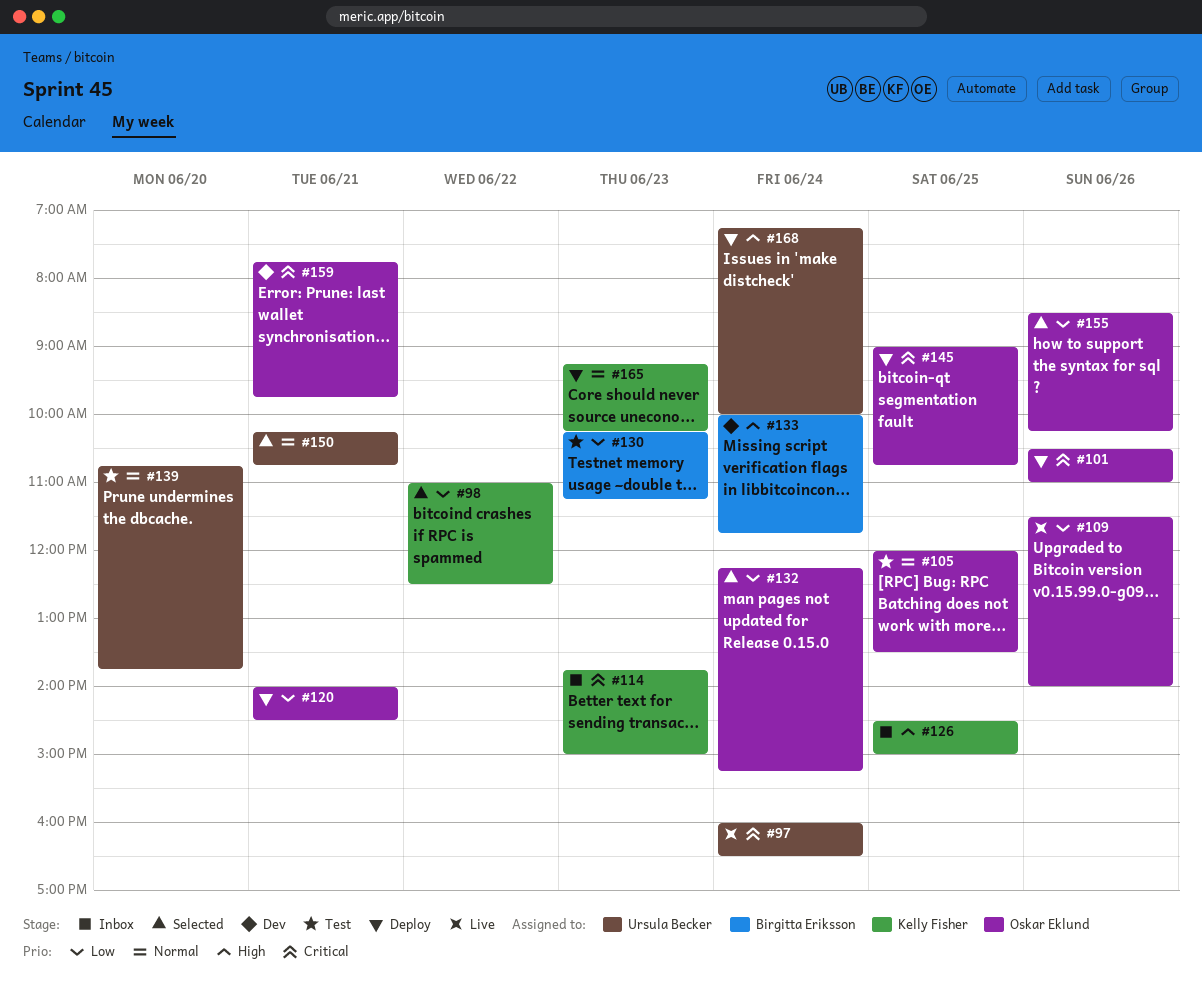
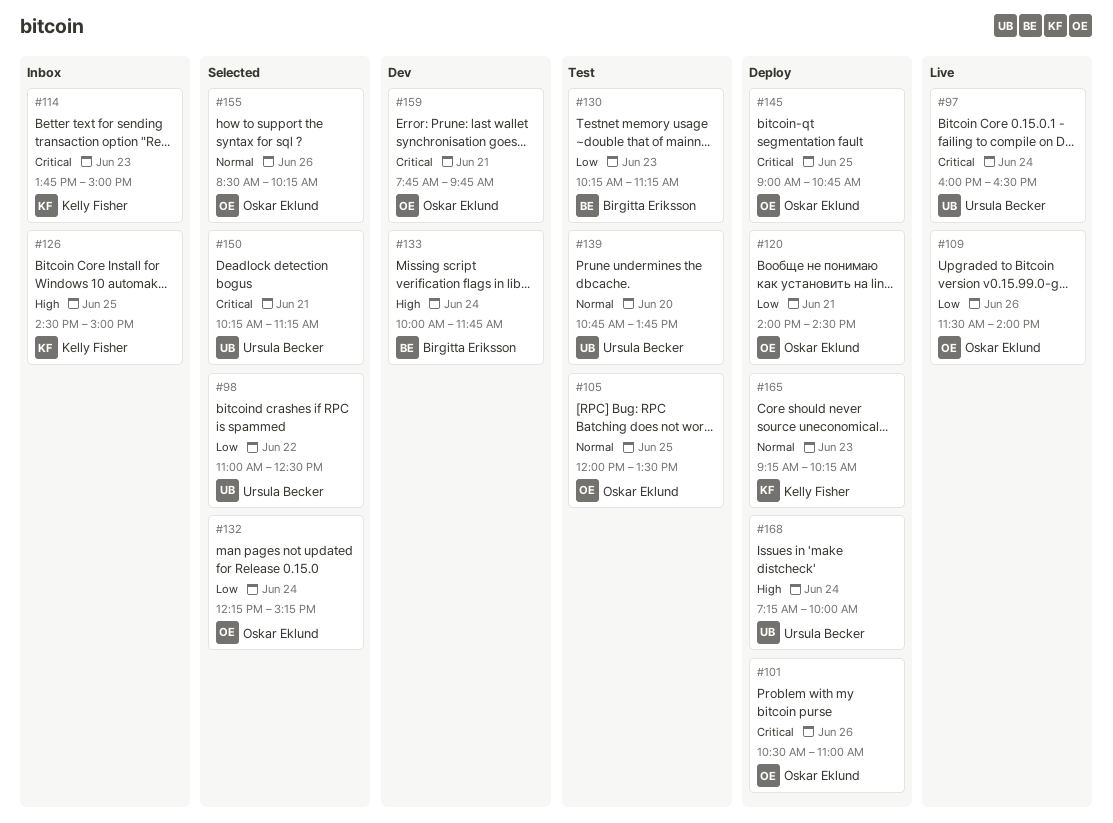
#98, owner: Kelly Fisher -> Ursula Becker
#150, priority: Normal -> Critical
#150, ends: 10:45 -> 11:15
#155, priority: Low -> Normal

